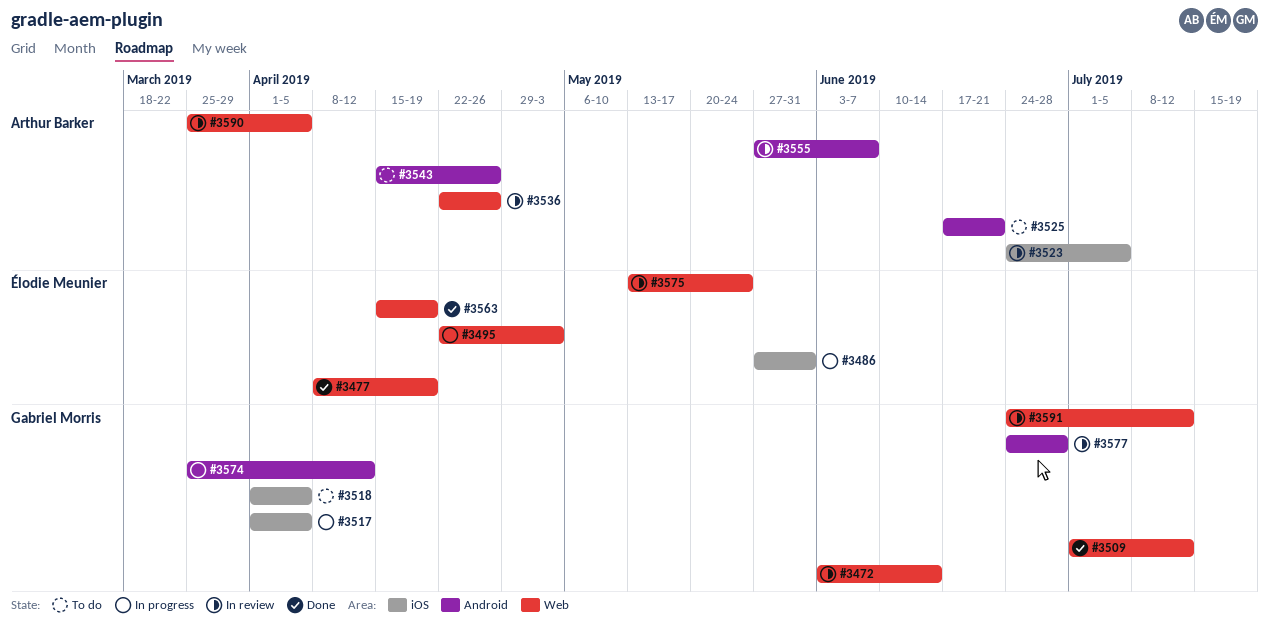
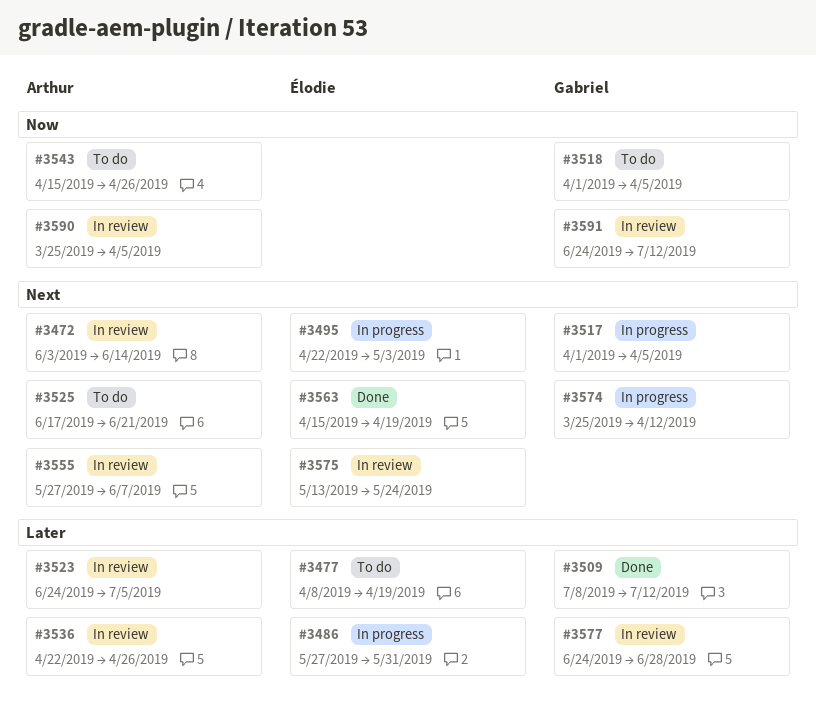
#3472, owner: Gabriel Morris -> Arthur Barker
#3477, status: Done -> To do
#3509, start: Jul 1 -> Jul 8

